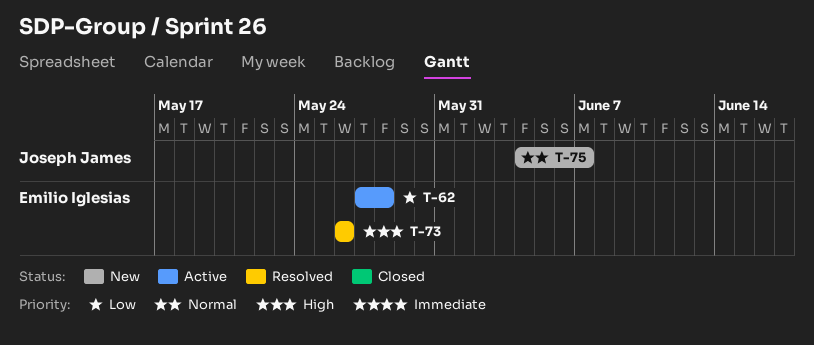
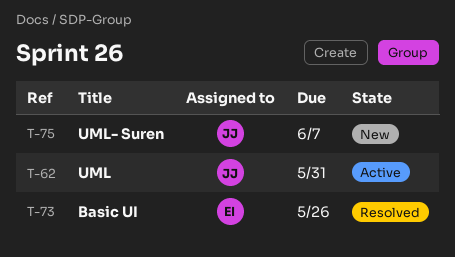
T-62, owner: Emilio Iglesias -> Joseph James
T-62, due: May 28 -> May 31

